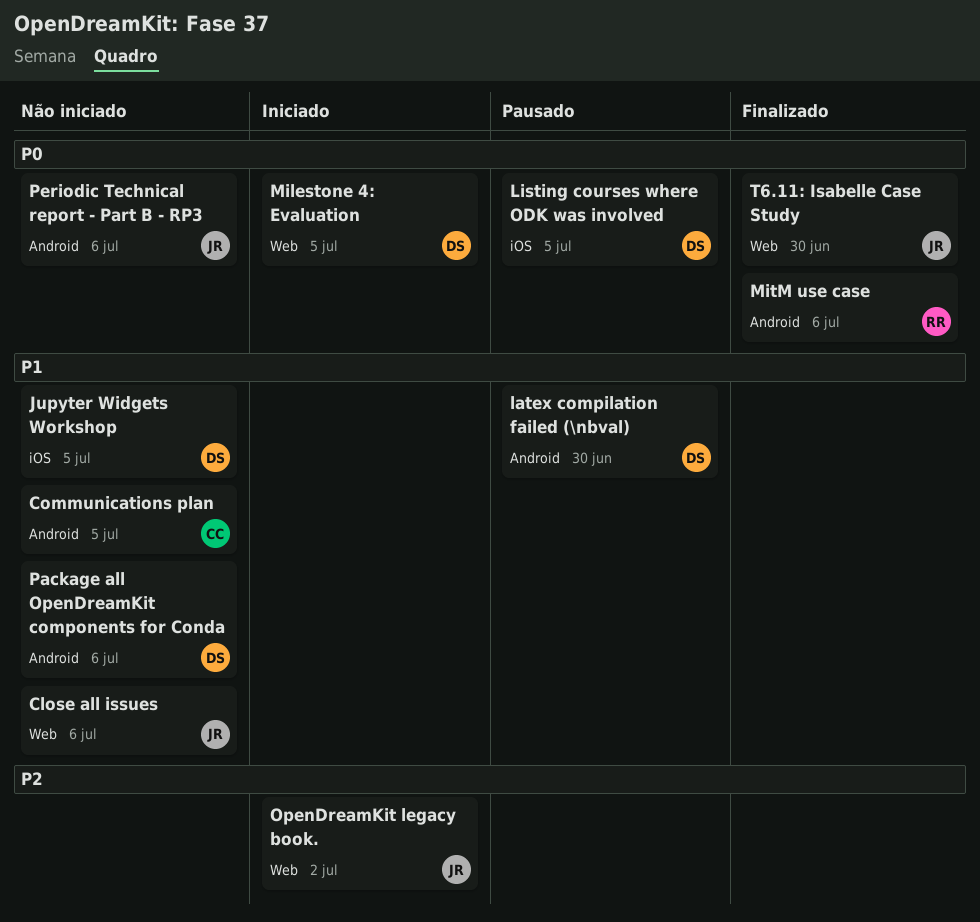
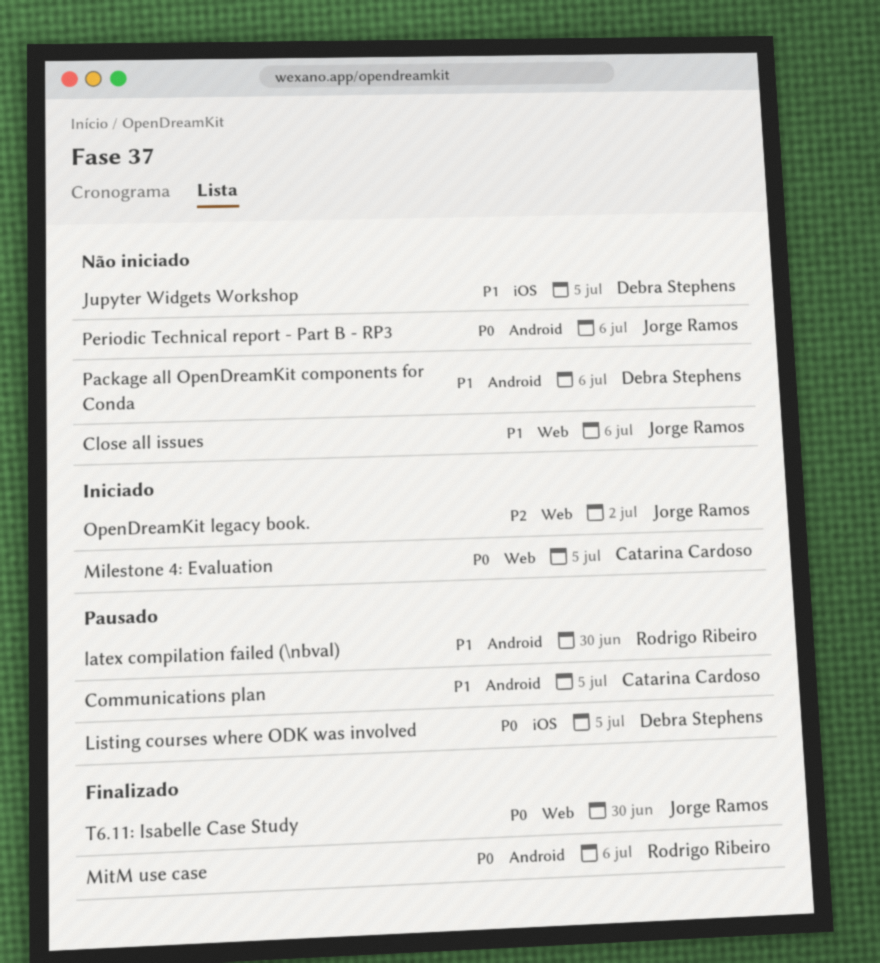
Communications plan, status: Não iniciado -> Pausado
latex compilation failed (\nbval), owner: Debra Stephens -> Rodrigo Ribeiro
Milestone 4: Evaluation, owner: Debra Stephens -> Catarina Cardoso

